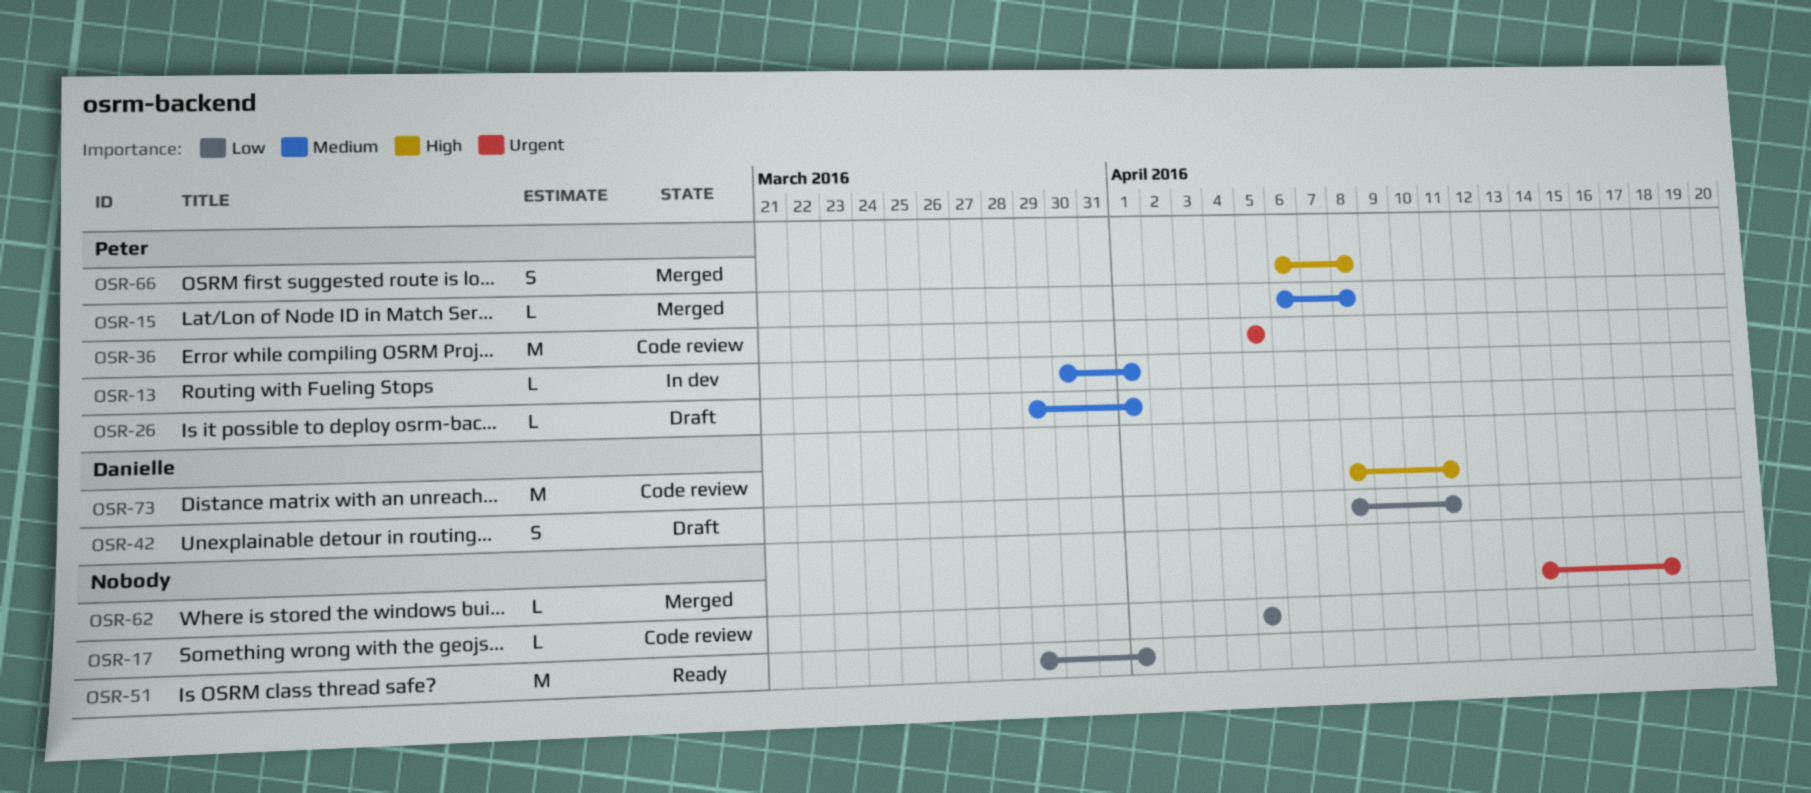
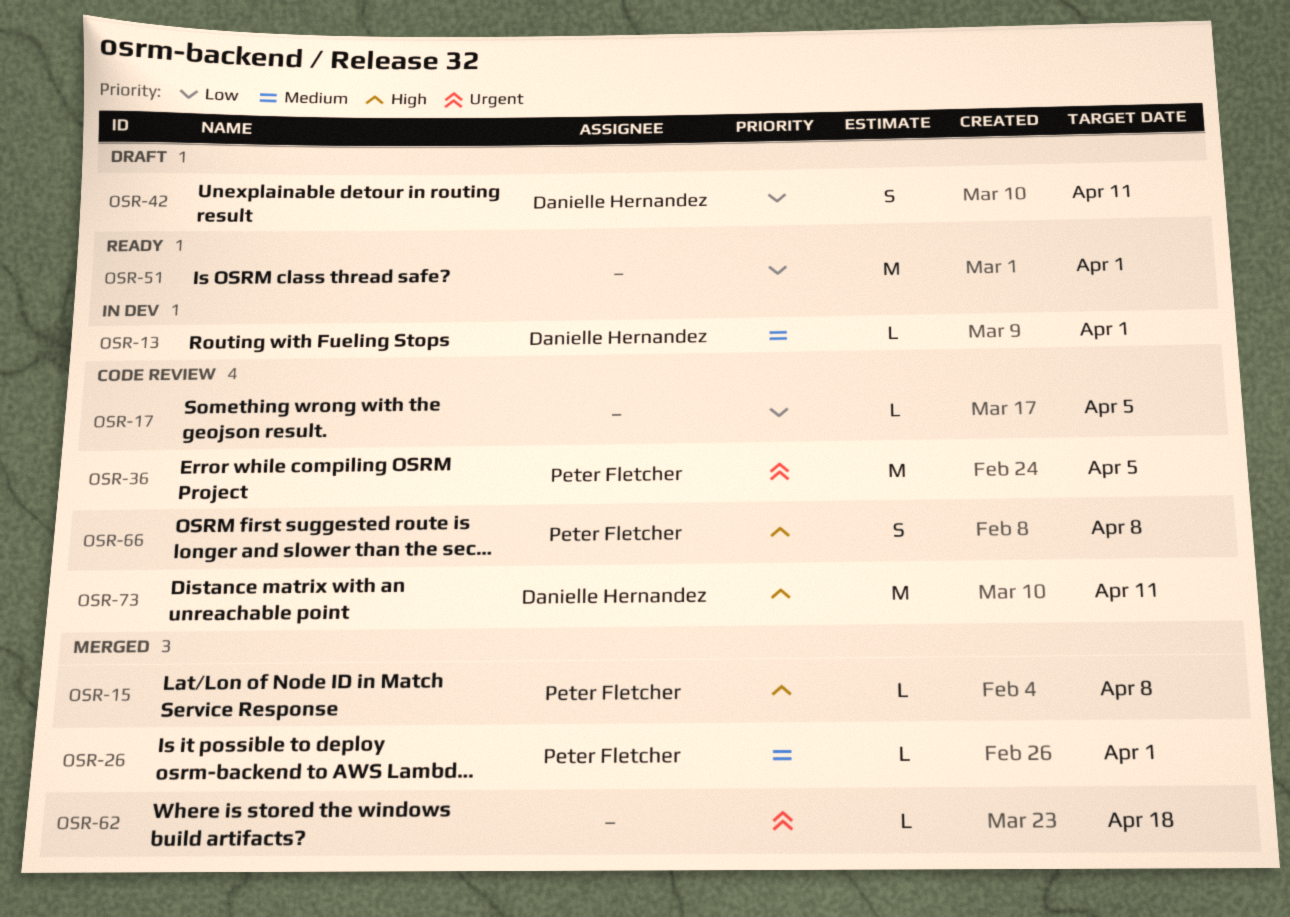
OSR-13, owner: Peter Fletcher -> Danielle Hernandez
OSR-15, priority: Medium -> High
OSR-26, status: Draft -> Merged
OSR-66, status: Merged -> Code review

